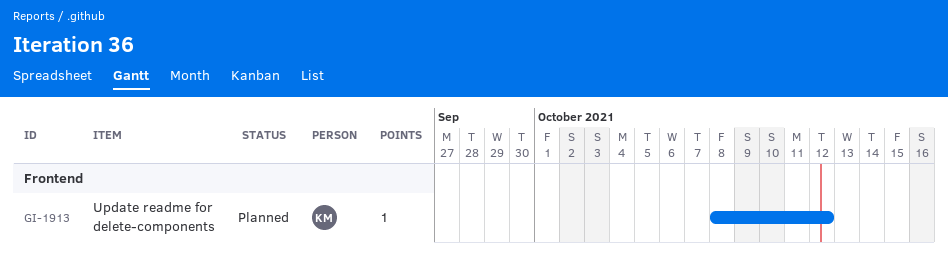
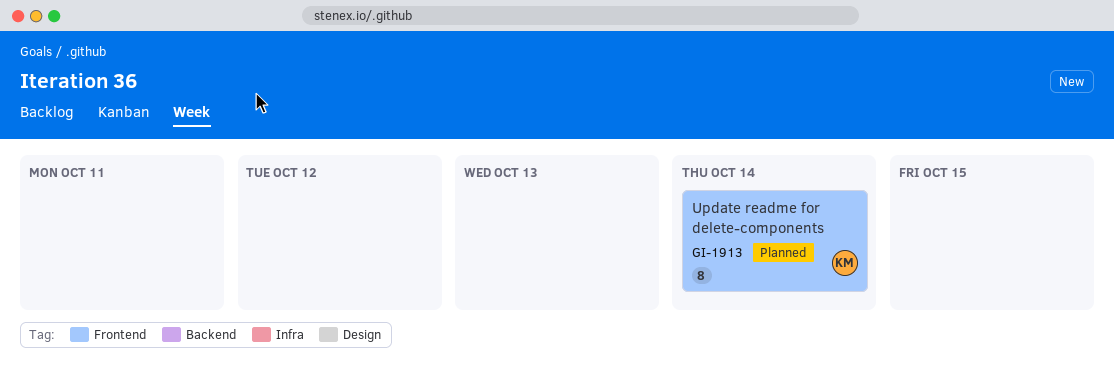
GI-1913, estimate: 1 -> 8
GI-1913, due: Oct 12 -> Oct 14

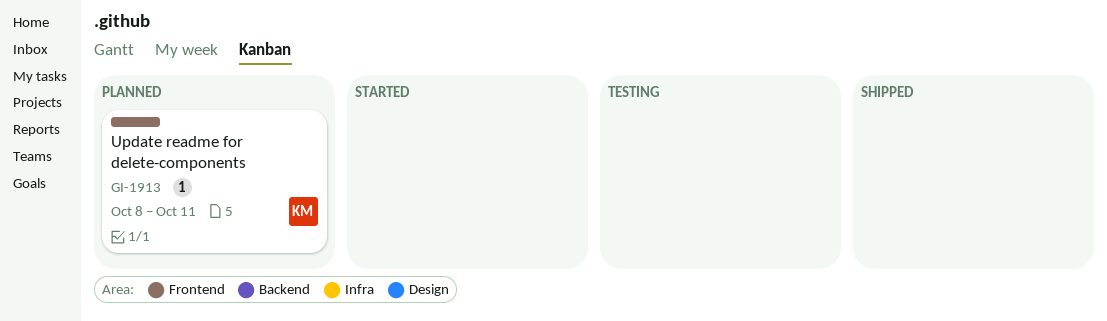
GI-1913, estimate: 8 -> 1
GI-1913, due: Oct 14 -> Oct 11

